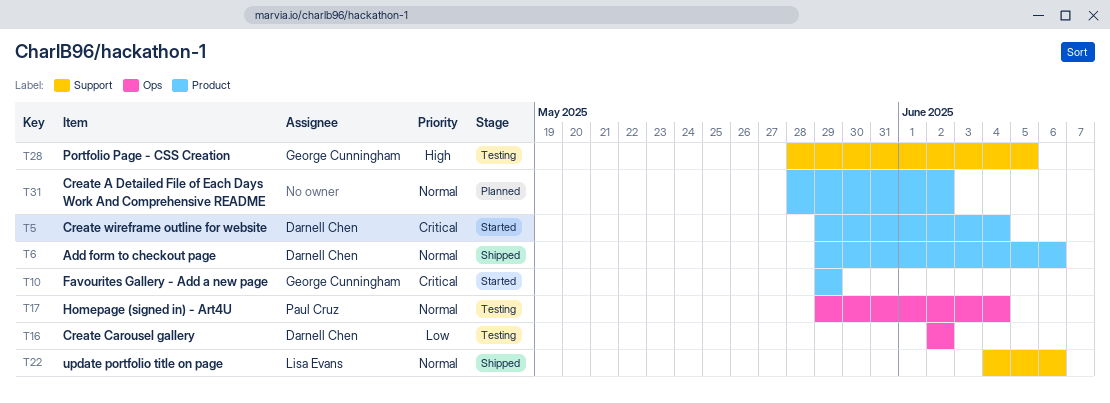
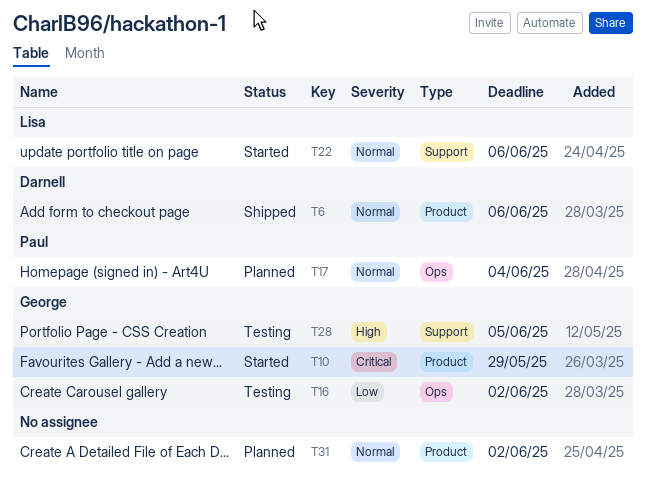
T5: present -> none
T16, owner: Darnell Chen -> George Cunningham
T17, status: Testing -> Planned
T22, status: Shipped -> Started

